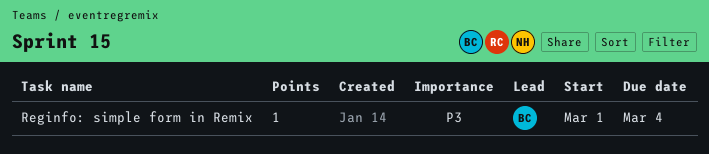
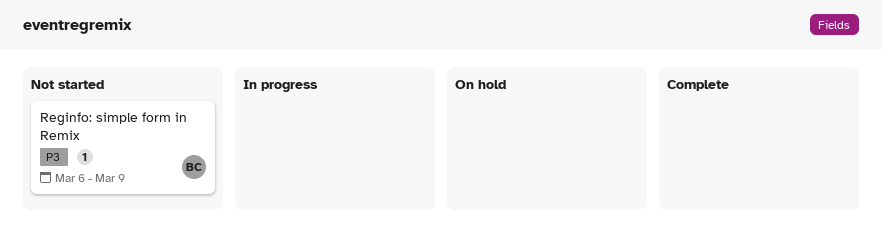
Reginfo: simple form in Remix, start: Mar 1 -> Mar 6
Reginfo: simple form in Remix, due: Mar 4 -> Mar 9

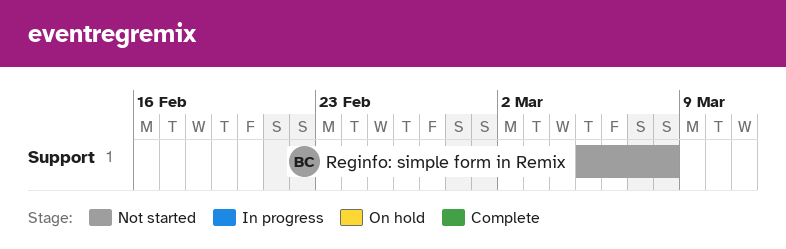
Reginfo: simple form in Remix, start: Mar 6 -> Mar 5
Reginfo: simple form in Remix, due: Mar 9 -> Mar 8

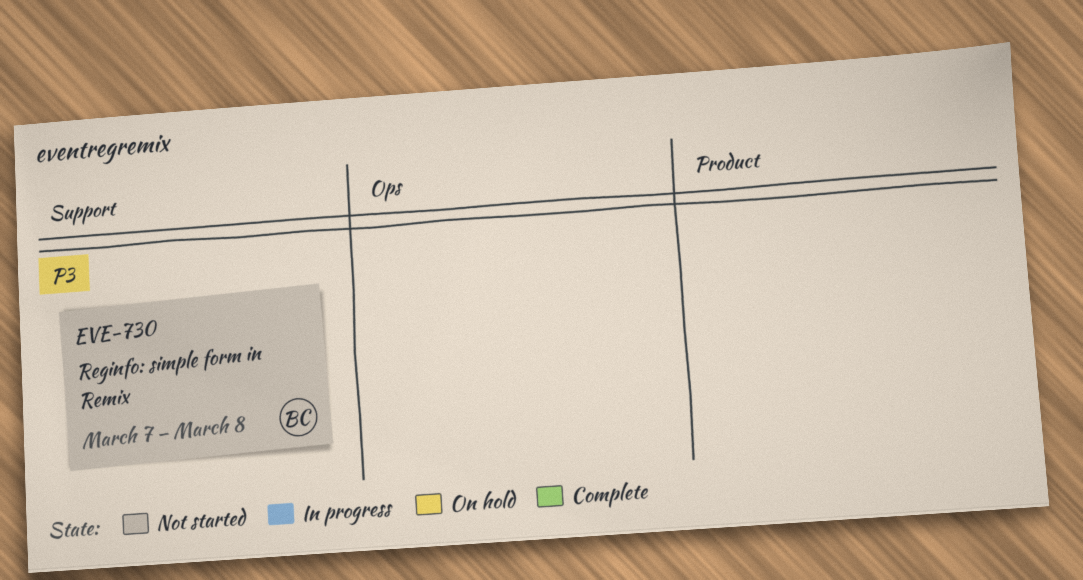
Reginfo: simple form in Remix, start: Mar 5 -> Mar 7

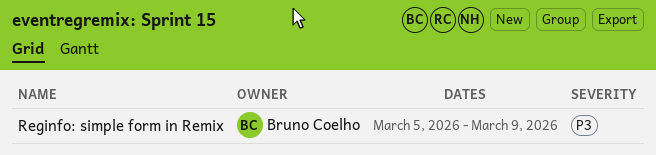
Reginfo: simple form in Remix, start: Mar 7 -> Mar 5
Reginfo: simple form in Remix, due: Mar 8 -> Mar 9

